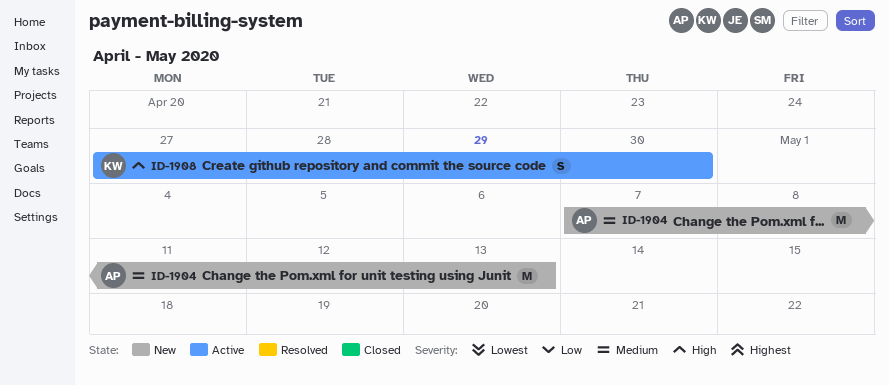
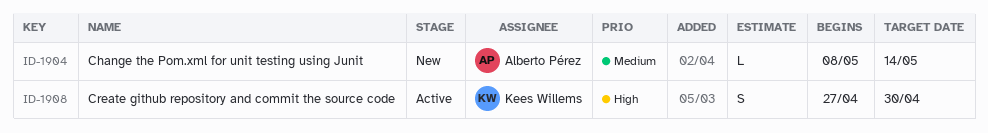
ID-1904, estimate: M -> L
ID-1904, start: May 7 -> May 8
ID-1904, due: May 13 -> May 14

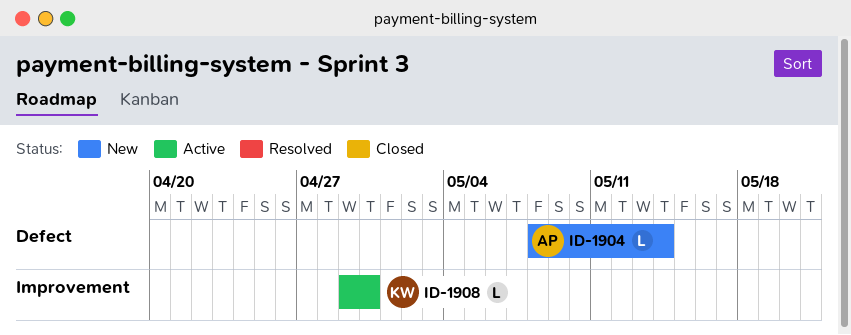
ID-1908, estimate: S -> L
ID-1908, start: Apr 27 -> Apr 29

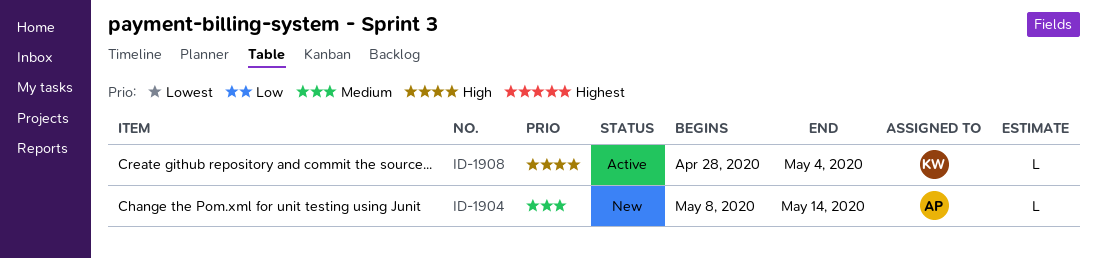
ID-1908, start: Apr 29 -> Apr 28
ID-1908, due: Apr 30 -> May 4

